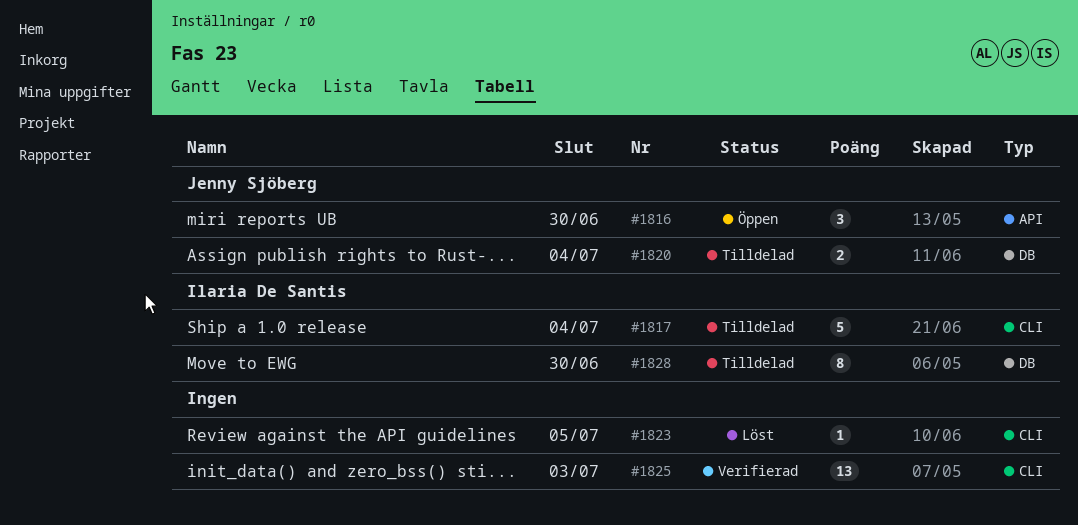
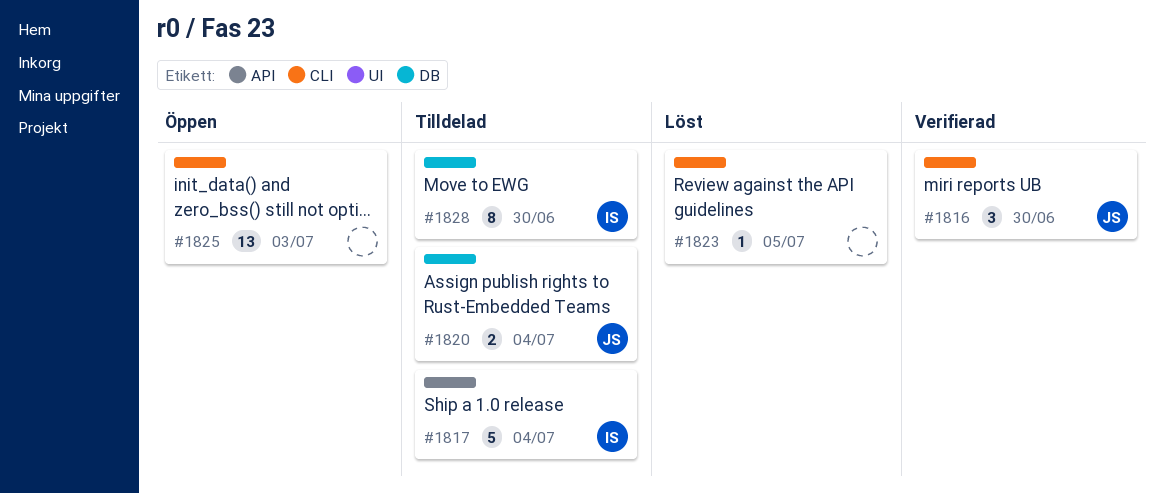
#1816, status: Öppen -> Verifierad
#1816, label: API -> CLI
#1817, label: CLI -> API
#1825, status: Verifierad -> Öppen

